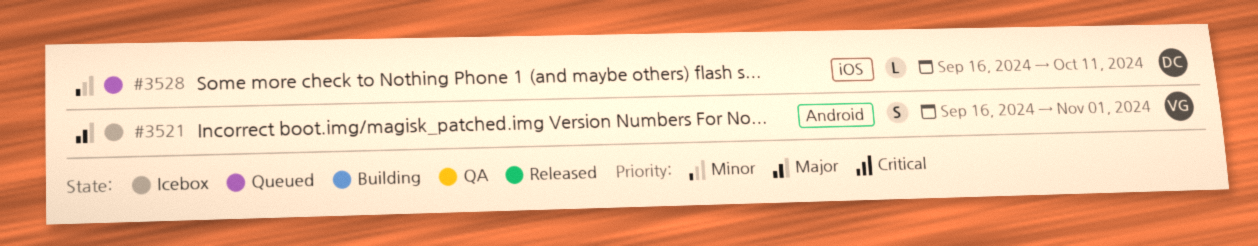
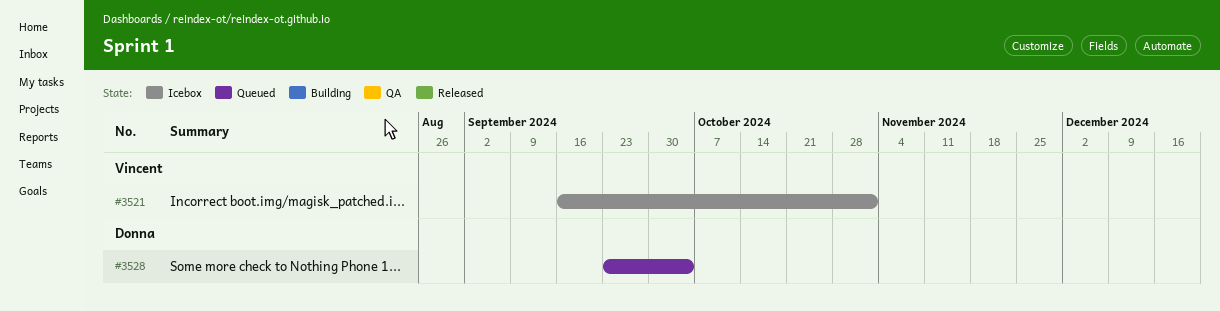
#3528, start: Sep 16 -> Sep 23
#3528, due: Oct 11 -> Oct 4

